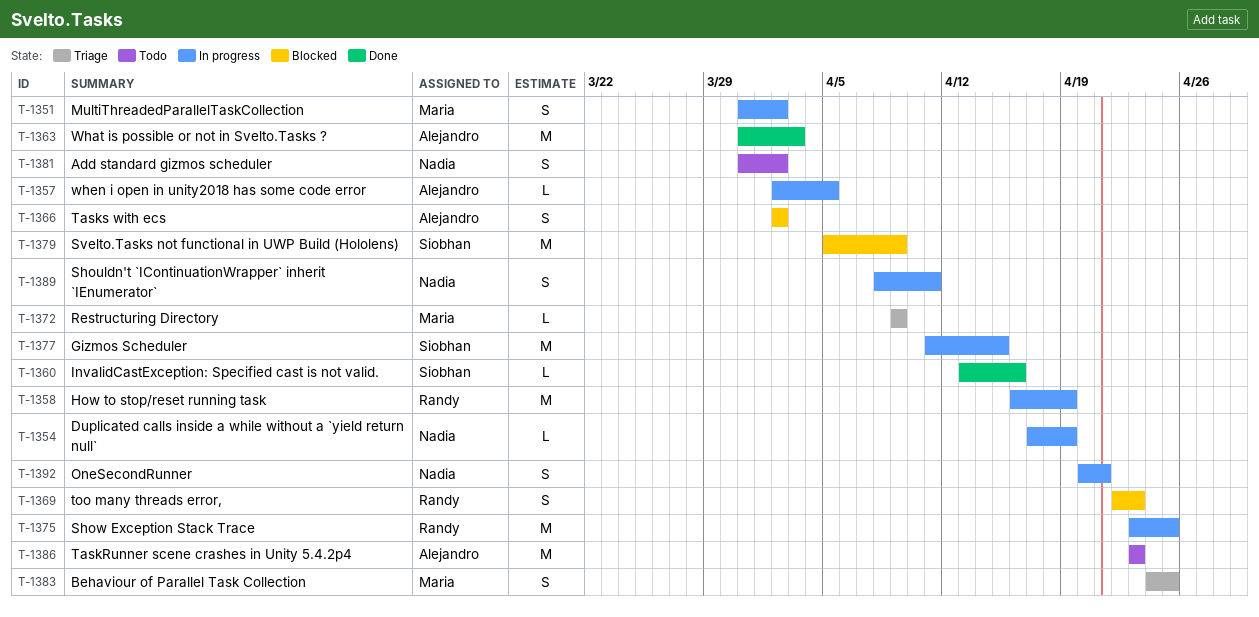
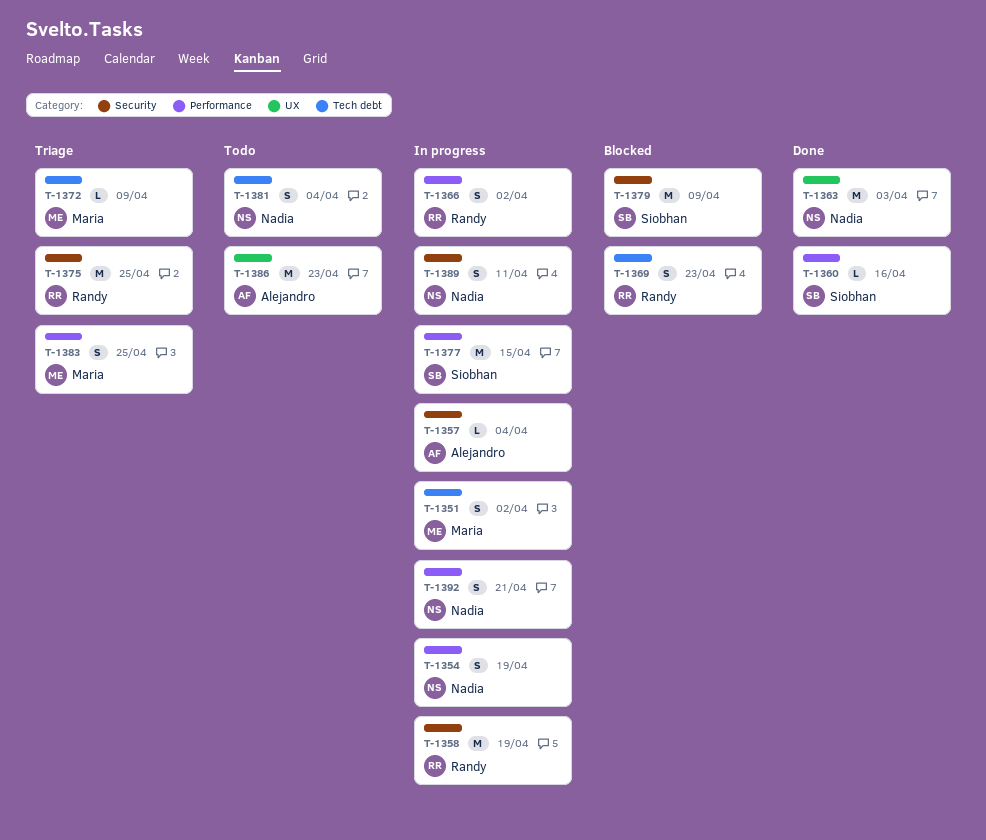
T-1354, estimate: L -> S
T-1357, due: Apr 5 -> Apr 4
T-1363, owner: Alejandro -> Nadia
T-1366, status: Blocked -> In progress
T-1366, owner: Alejandro -> Randy
T-1375, status: In progress -> Triage
T-1381, due: Apr 2 -> Apr 4

